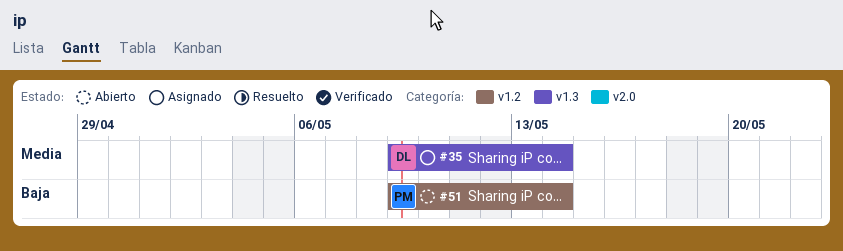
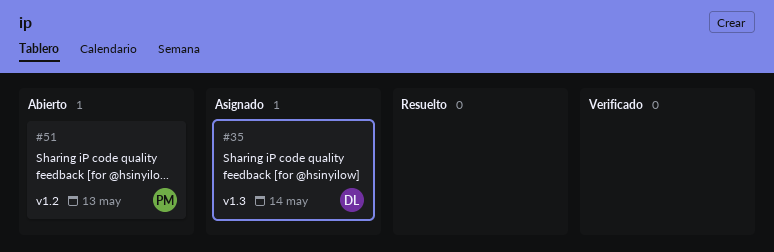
#51, due: May 14 -> May 13

